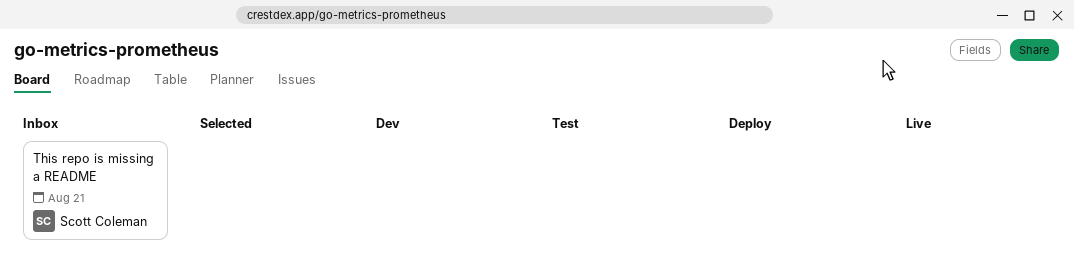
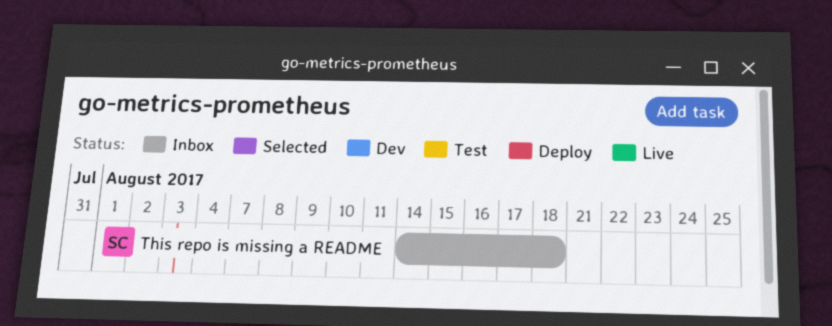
This repo is missing a README, due: Aug 21 -> Aug 18

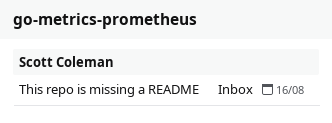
This repo is missing a README, due: Aug 18 -> Aug 16

